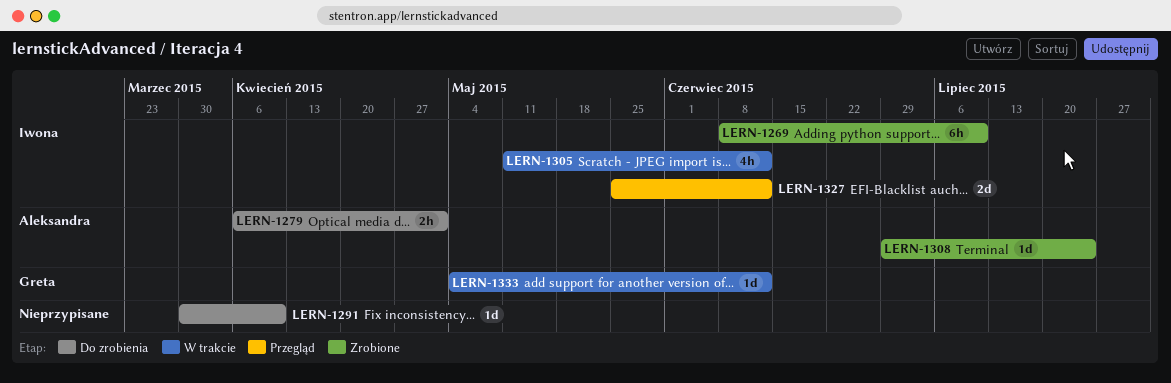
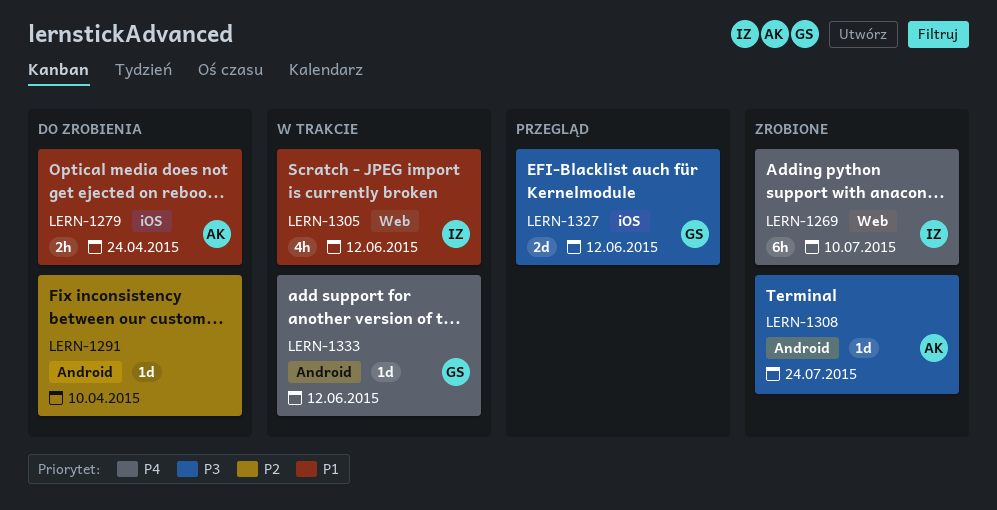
LERN-1279, due: May 1 -> Apr 24
LERN-1327, owner: Iwona -> Greta

